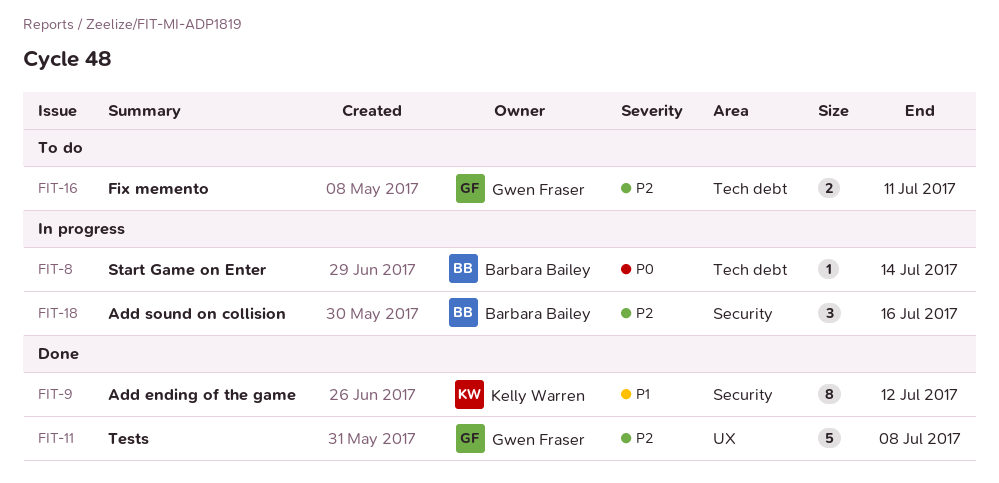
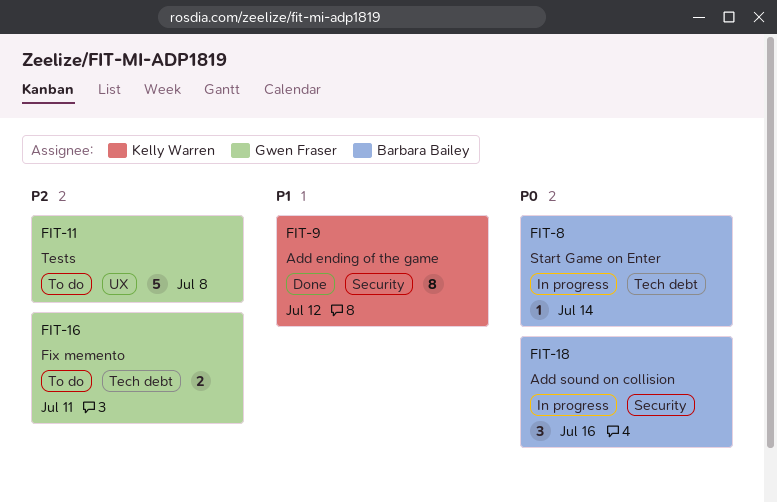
FIT-11, status: Done -> To do
FIT-18, priority: P2 -> P0

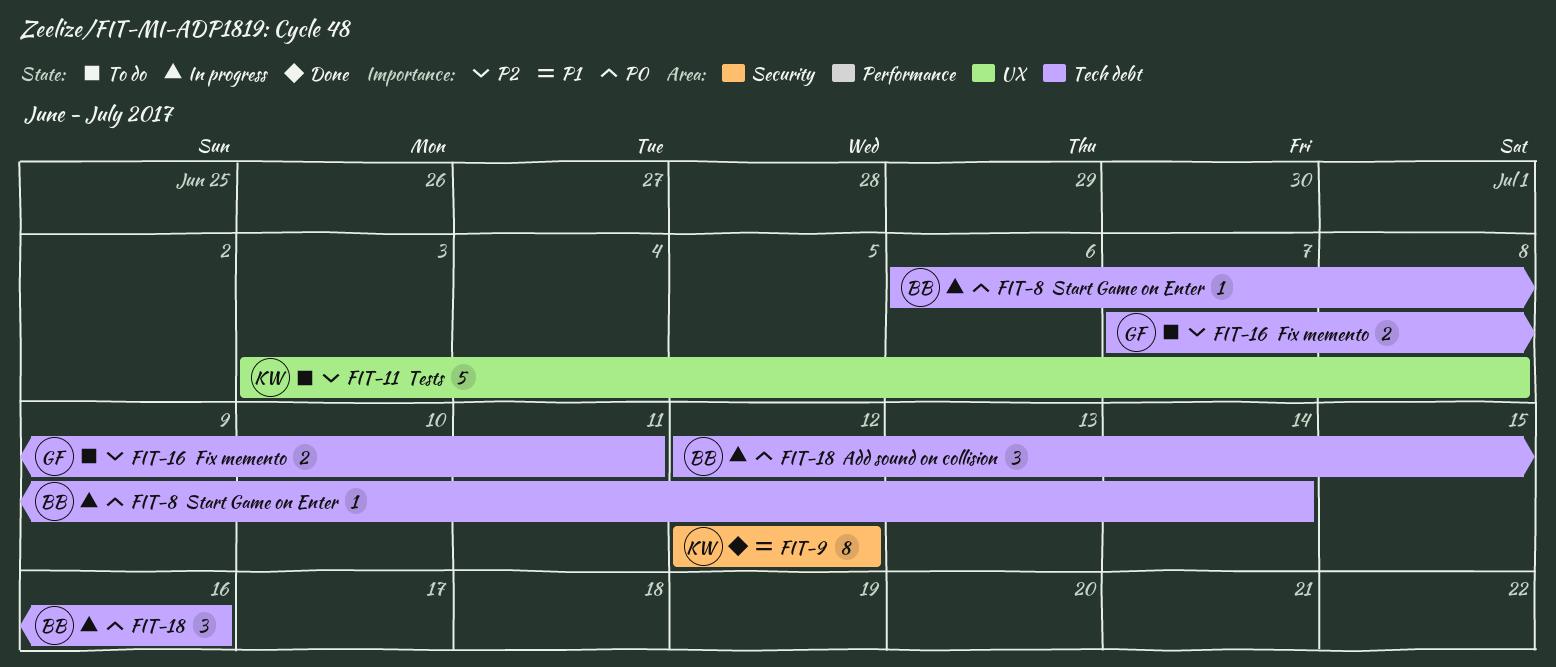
FIT-11, owner: Gwen Fraser -> Kelly Warren
FIT-18, label: Security -> Tech debt

